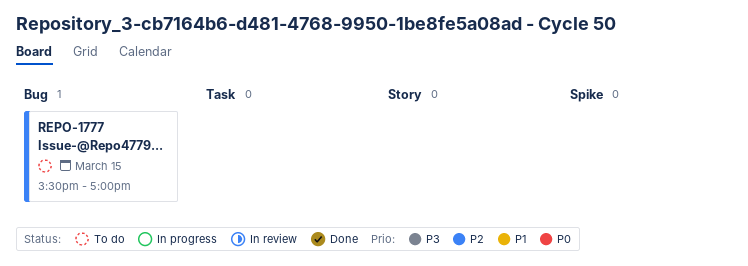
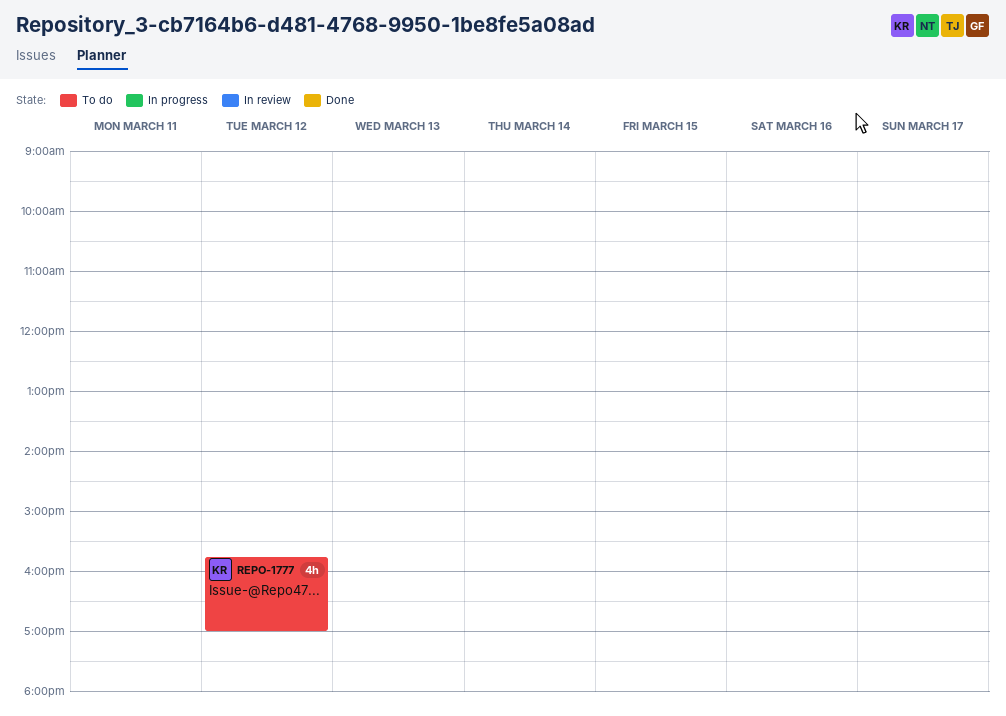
REPO-1777, day: Mar 15 -> Mar 12
REPO-1777, begins: 15:30 -> 15:45

